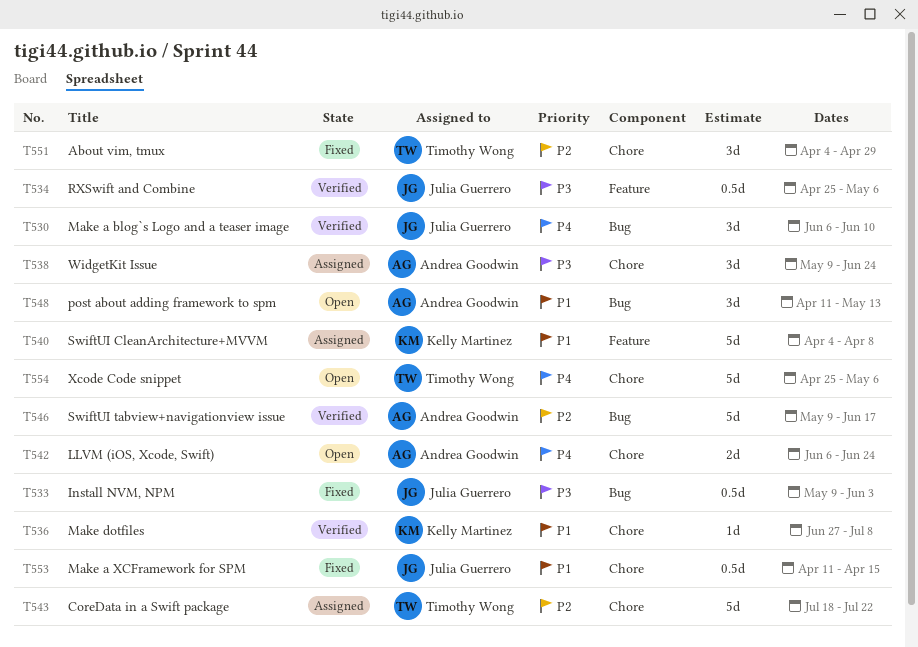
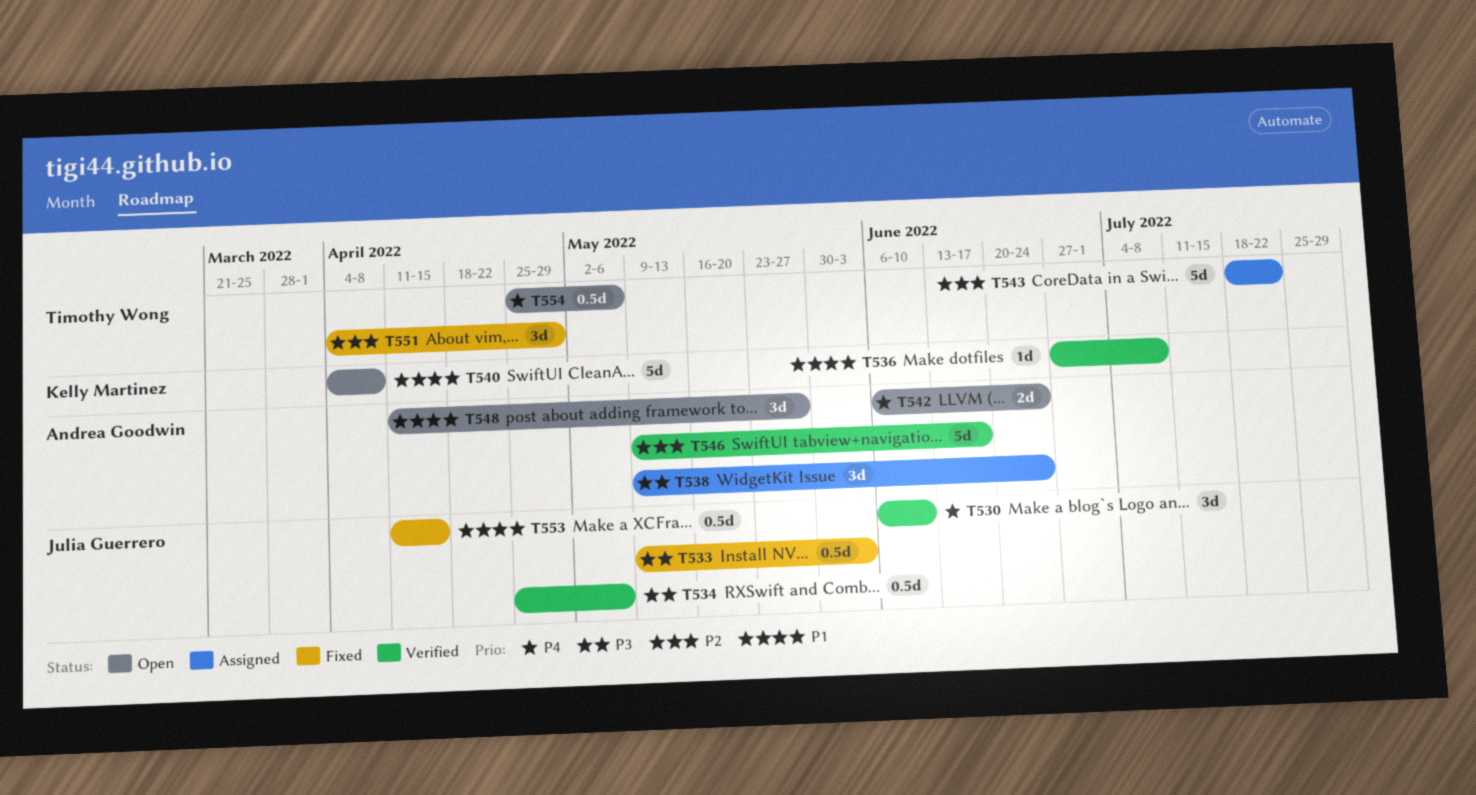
T540, status: Assigned -> Open
T548, due: May 13 -> May 27
T554, estimate: 5d -> 0.5d

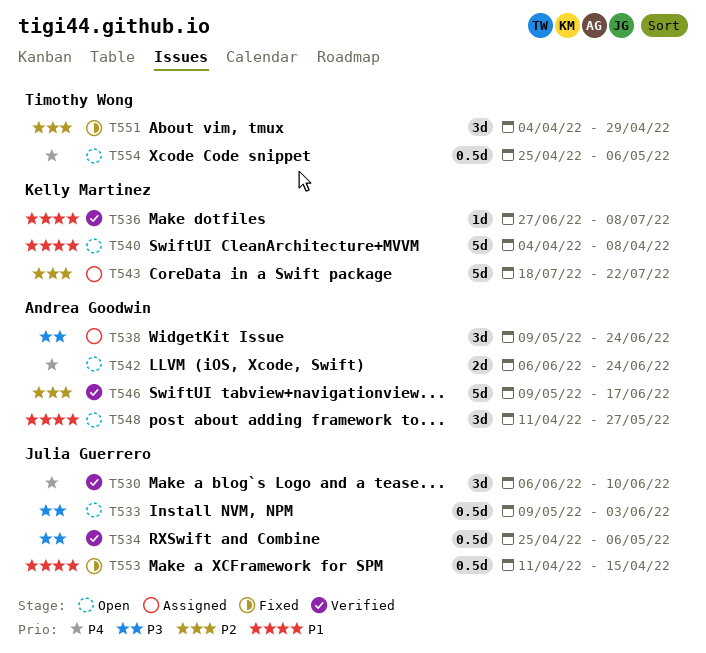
T533, status: Fixed -> Open
T543, owner: Timothy Wong -> Kelly Martinez

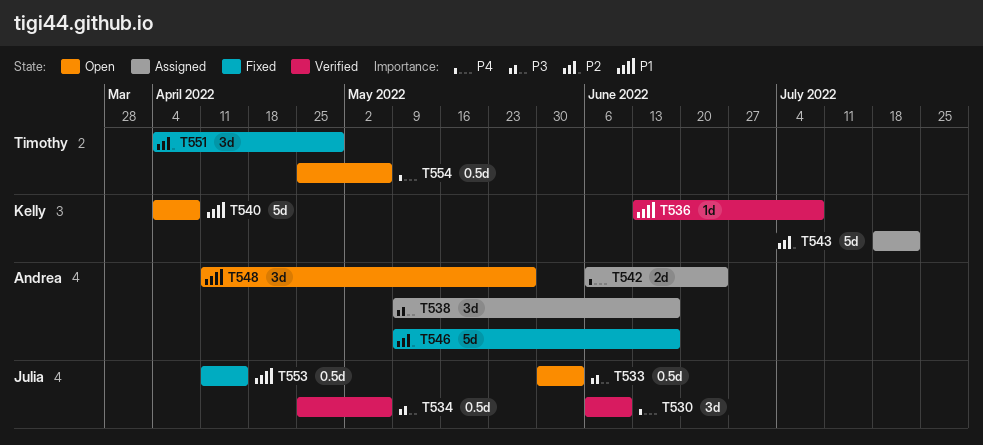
T533, start: May 9 -> May 30
T536, start: Jun 27 -> Jun 13
T538, due: Jun 24 -> Jun 17
T542, status: Open -> Assigned
T546, status: Verified -> Fixed

